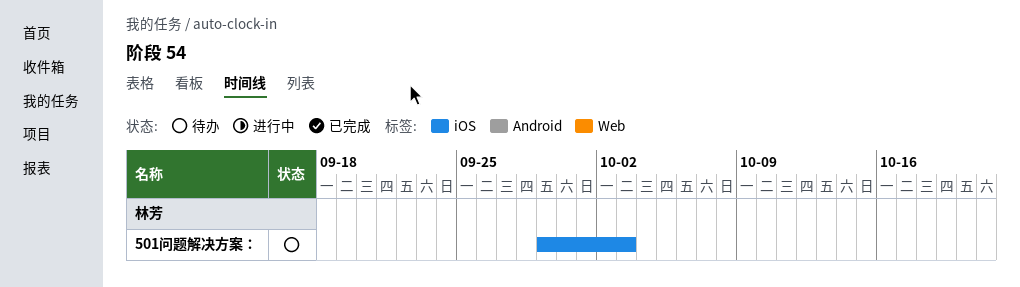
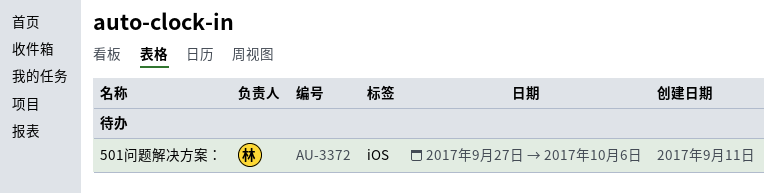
501问题解决方案：, start: Sep 29 -> Sep 27
501问题解决方案：, due: Oct 3 -> Oct 6

